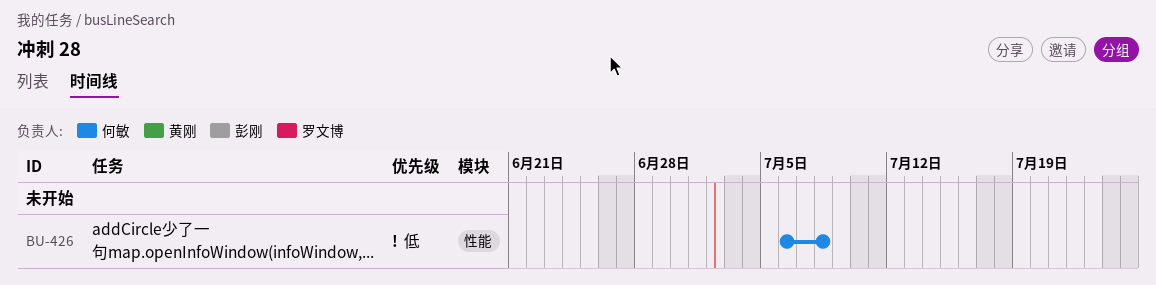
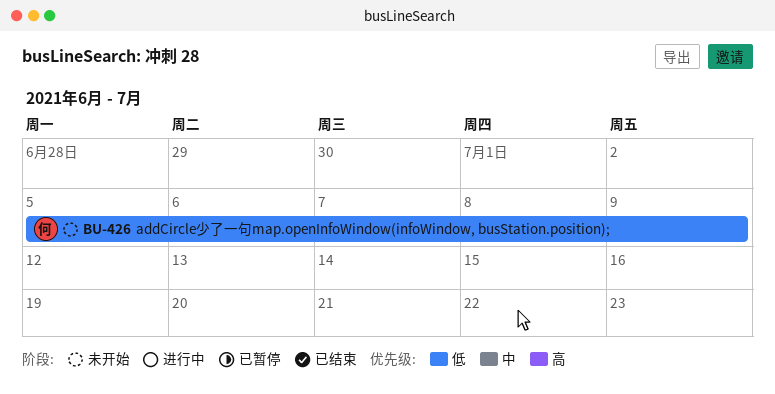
BU-426, start: Jul 6 -> Jul 5
BU-426, due: Jul 8 -> Jul 9

